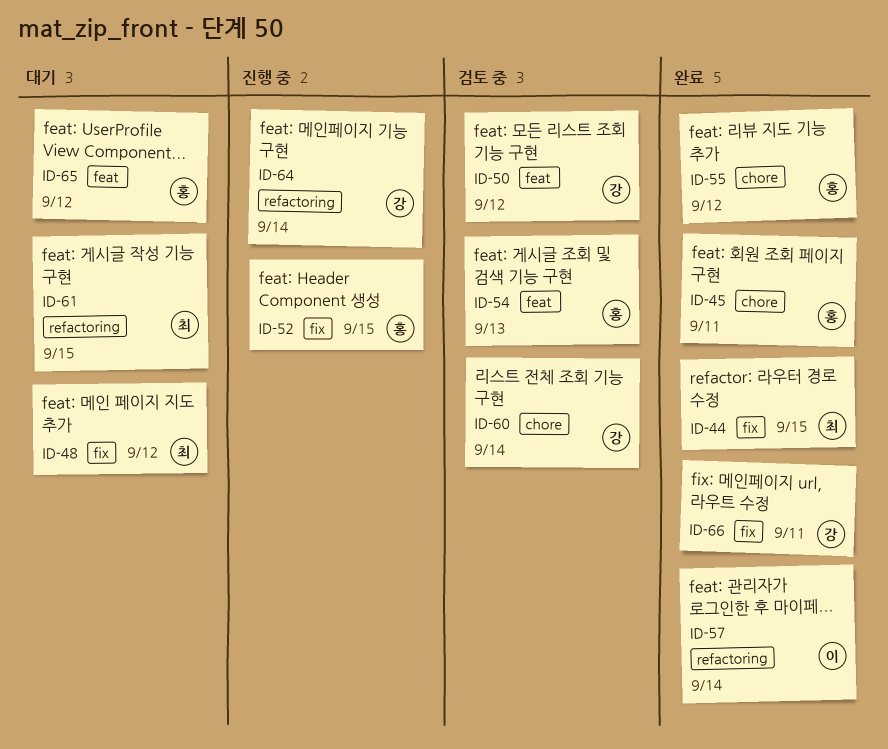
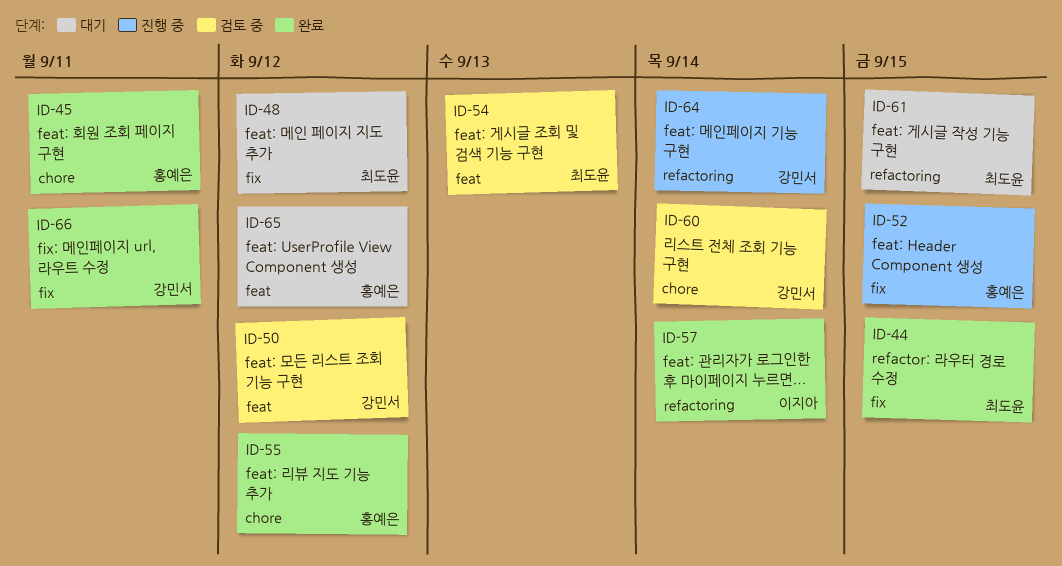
ID-54, owner: 홍예은 -> 최도윤

